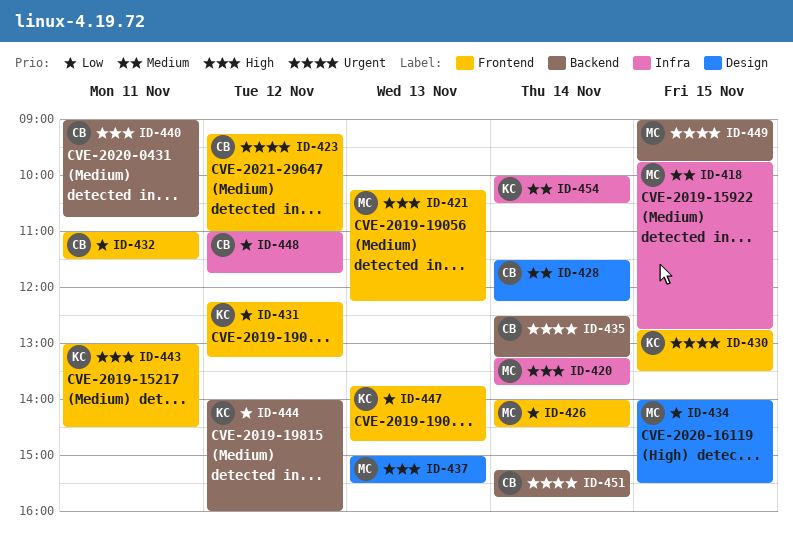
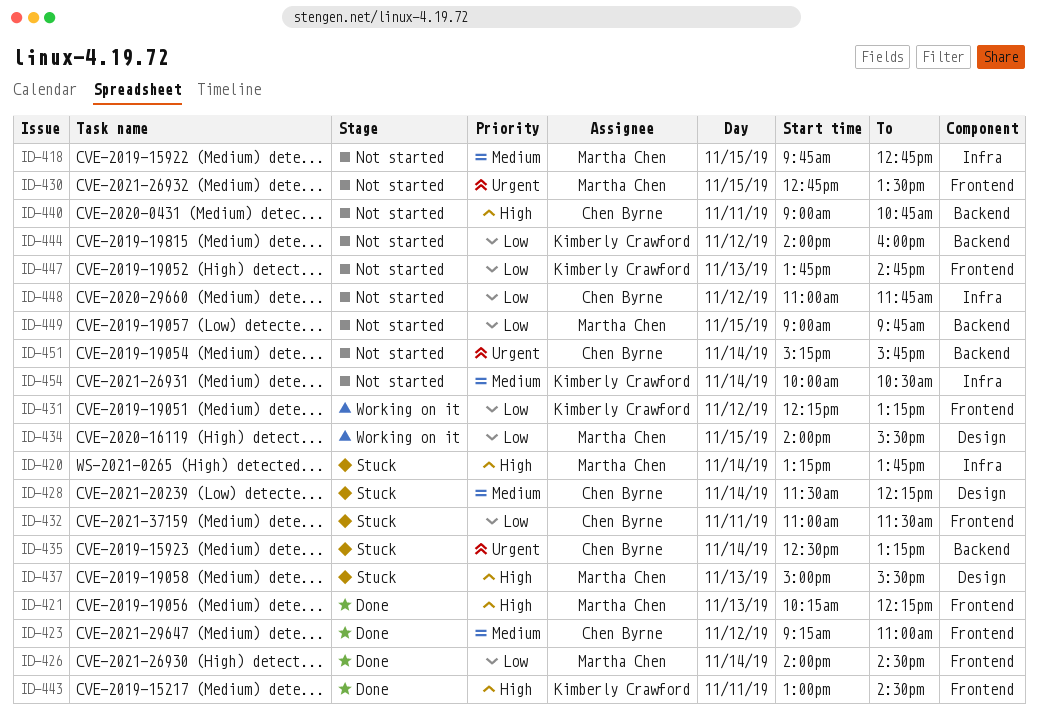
ID-423, priority: Urgent -> Medium
ID-430, owner: Kimberly Crawford -> Martha Chen
ID-449, priority: Urgent -> Low

